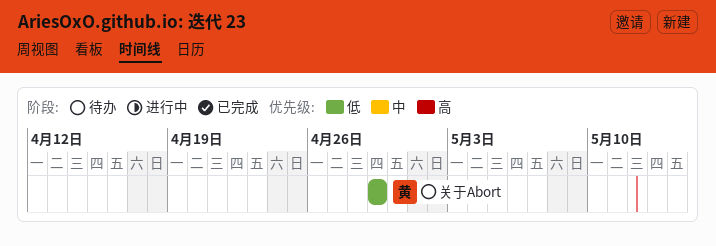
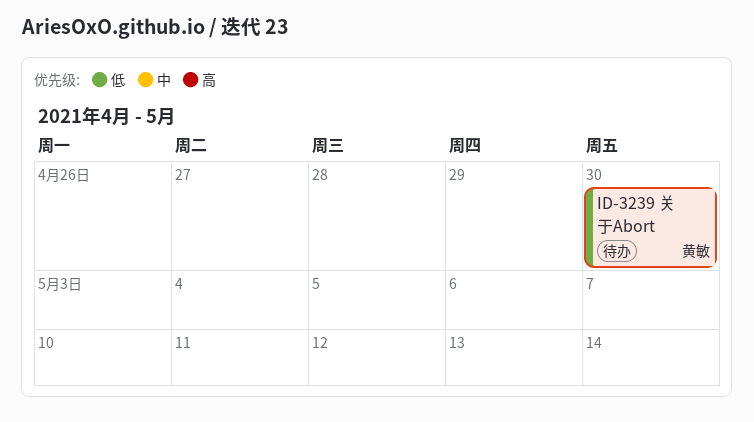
关于Abort, due: Apr 29 -> Apr 30

